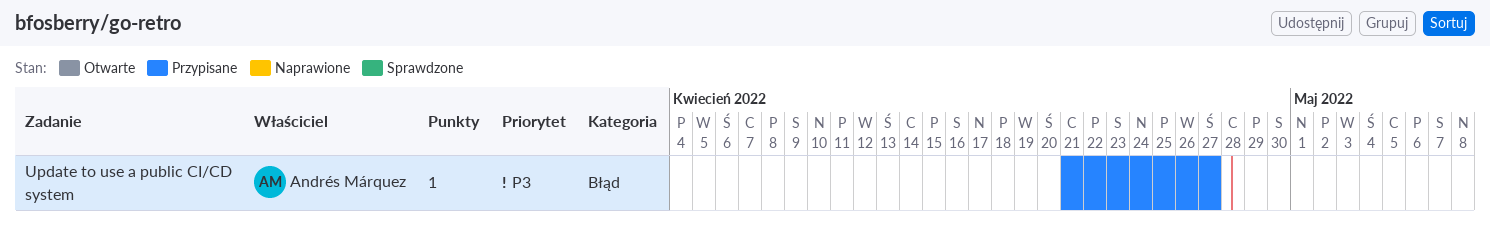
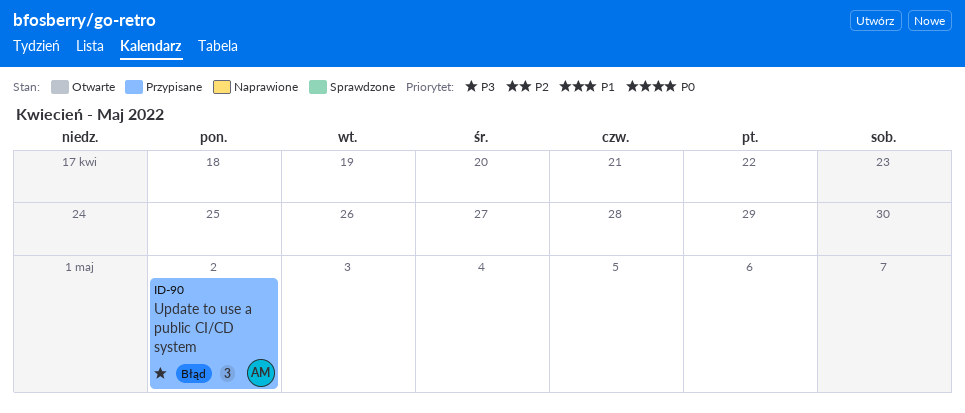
Update to use a public CI/CD system, estimate: 1 -> 3
Update to use a public CI/CD system, due: Apr 27 -> May 2

